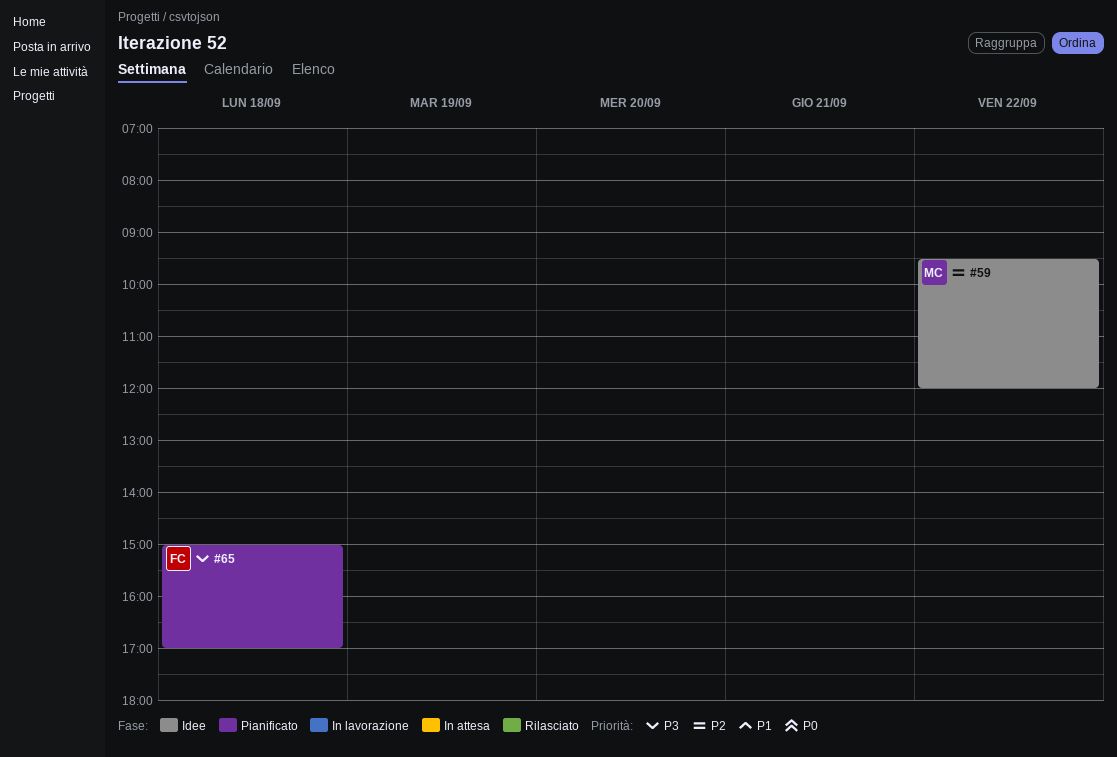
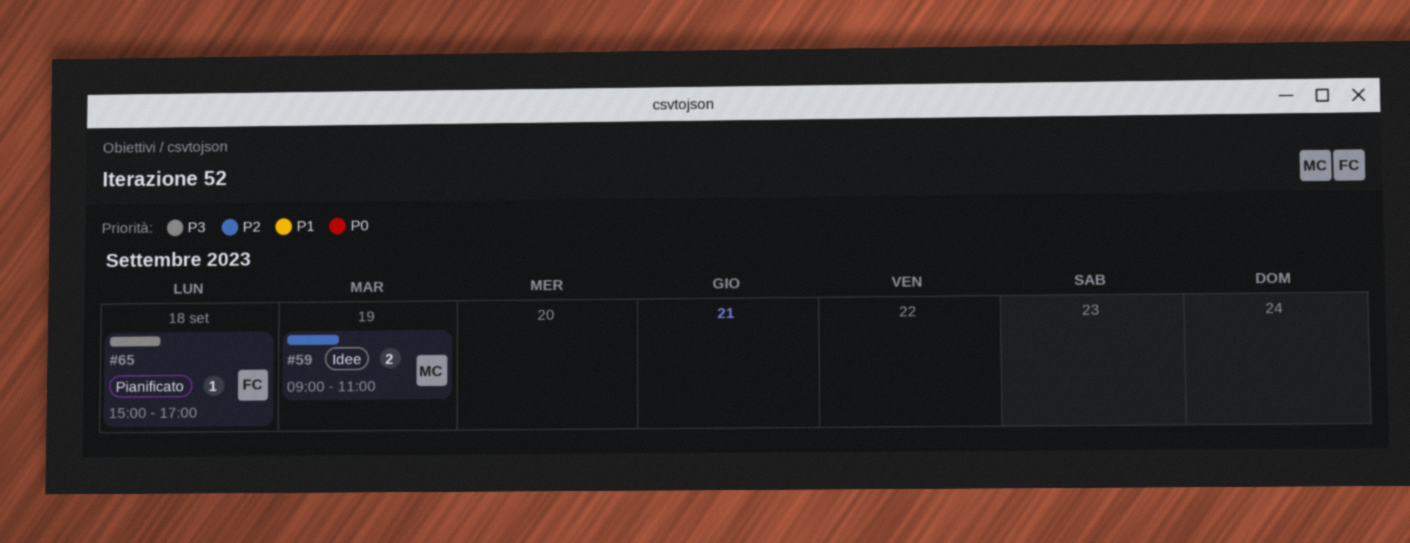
#59, day: Sep 22 -> Sep 19
#59, begins: 09:30 -> 09:00
#59, ends: 12:00 -> 11:00

